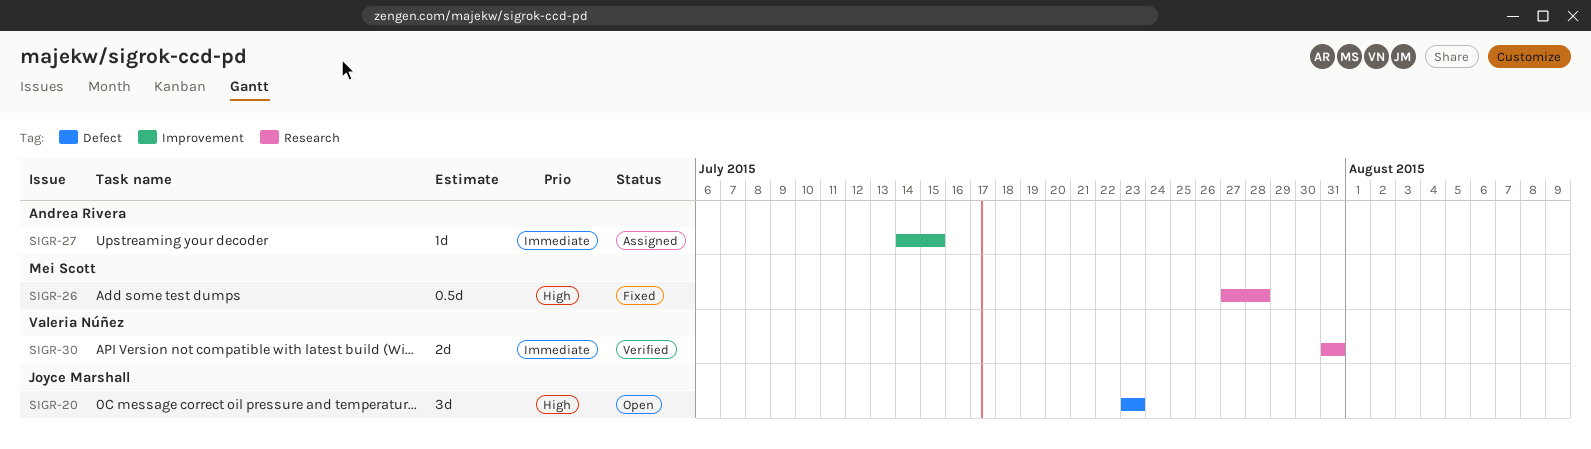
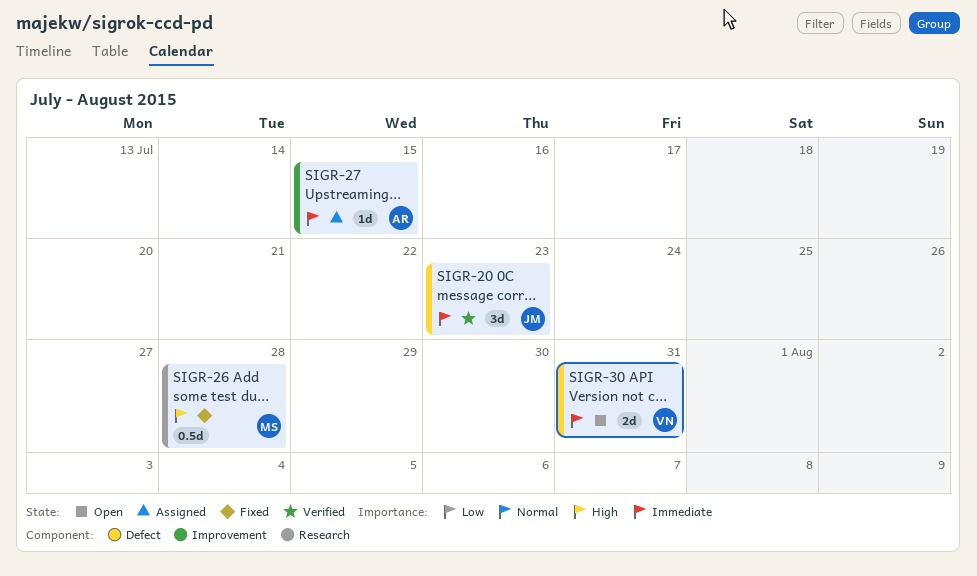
SIGR-20, status: Open -> Verified
SIGR-20, priority: High -> Immediate
SIGR-30, status: Verified -> Open
SIGR-30, label: Research -> Defect

